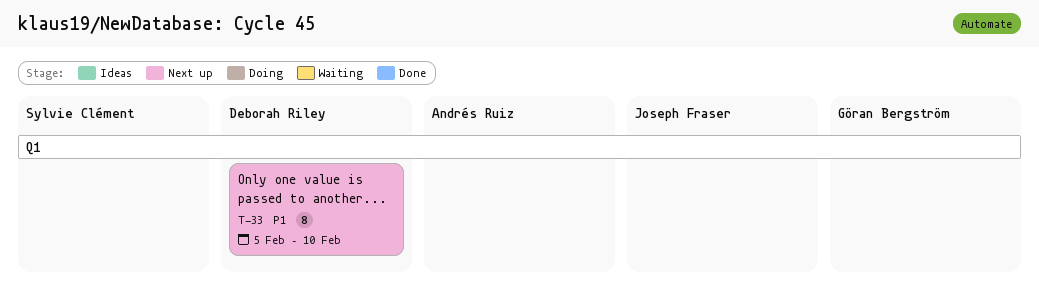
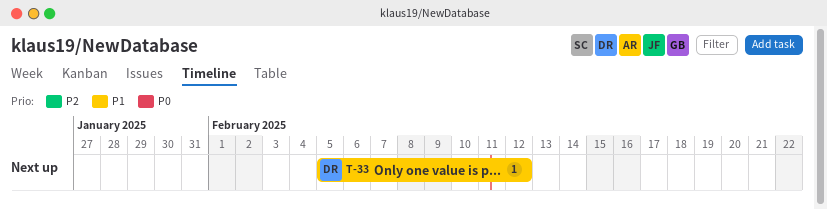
T-33, estimate: 8 -> 1
T-33, due: Feb 10 -> Feb 12

